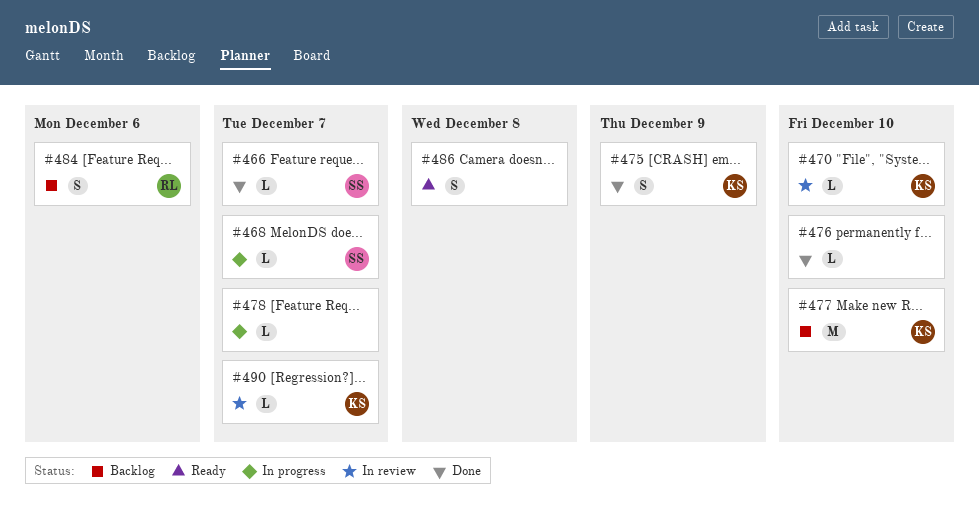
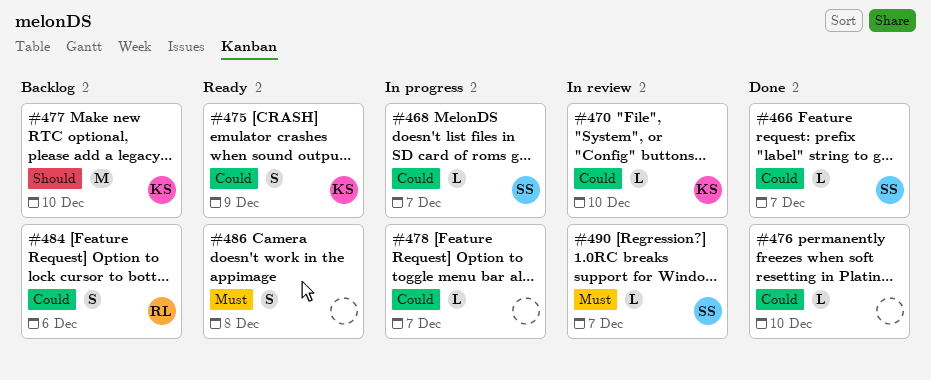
#475, status: Done -> Ready
#490, owner: KS -> SS

